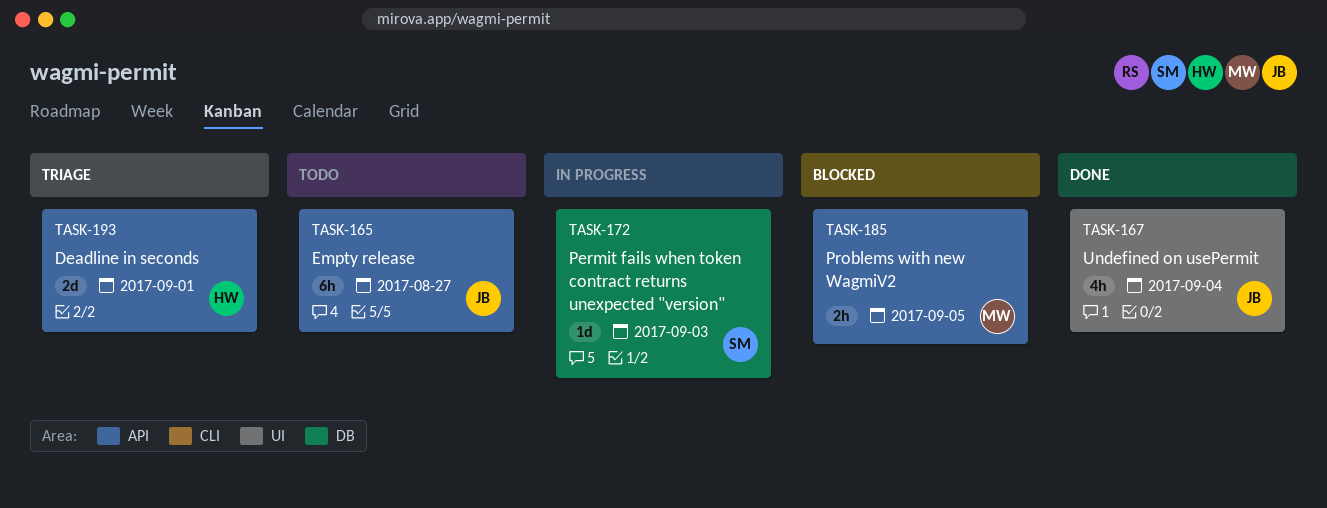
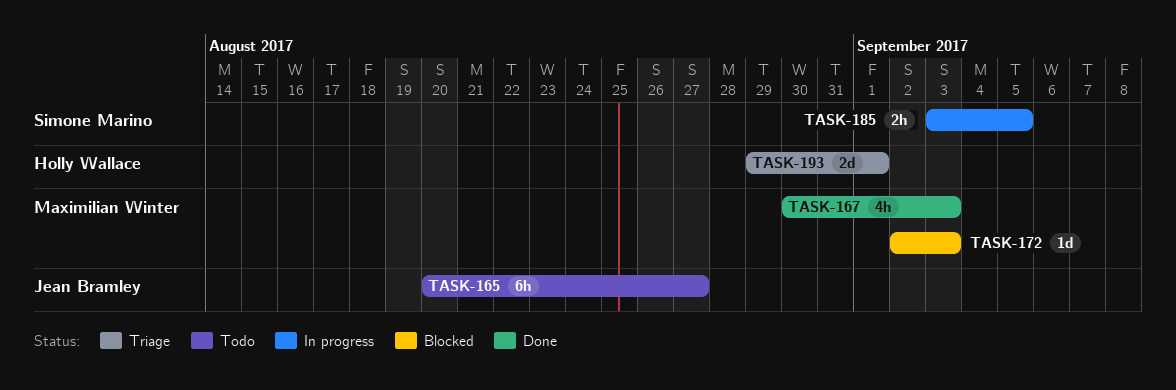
TASK-167, owner: Jean Bramley -> Maximilian Winter
TASK-167, due: Sep 4 -> Sep 3
TASK-172, status: In progress -> Blocked
TASK-172, owner: Simone Marino -> Maximilian Winter
TASK-185, status: Blocked -> In progress
TASK-185, owner: Maximilian Winter -> Simone Marino

